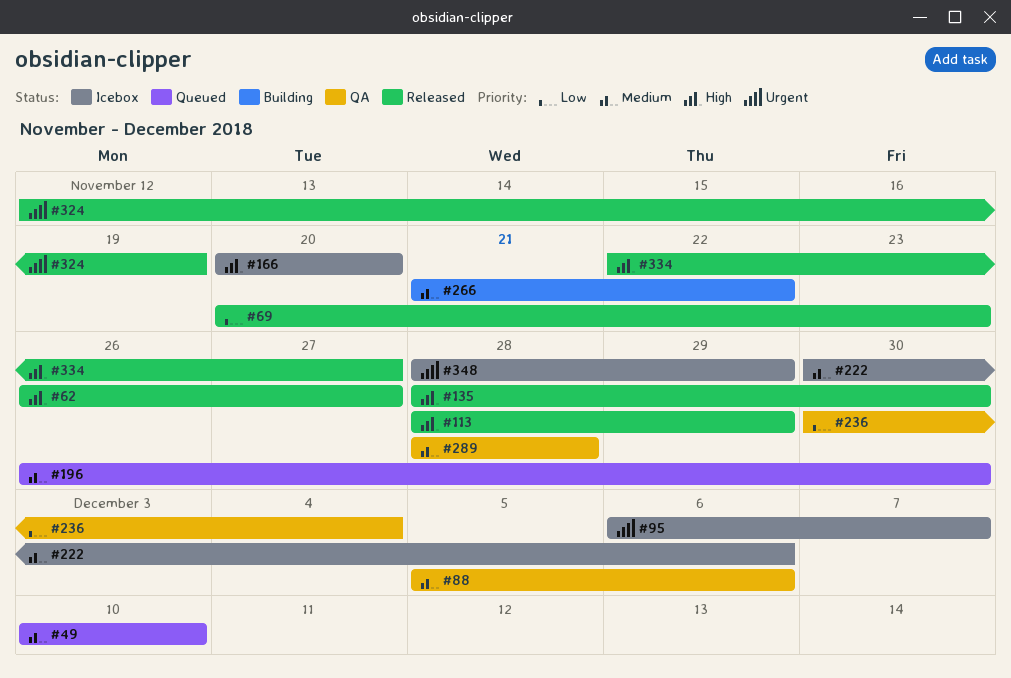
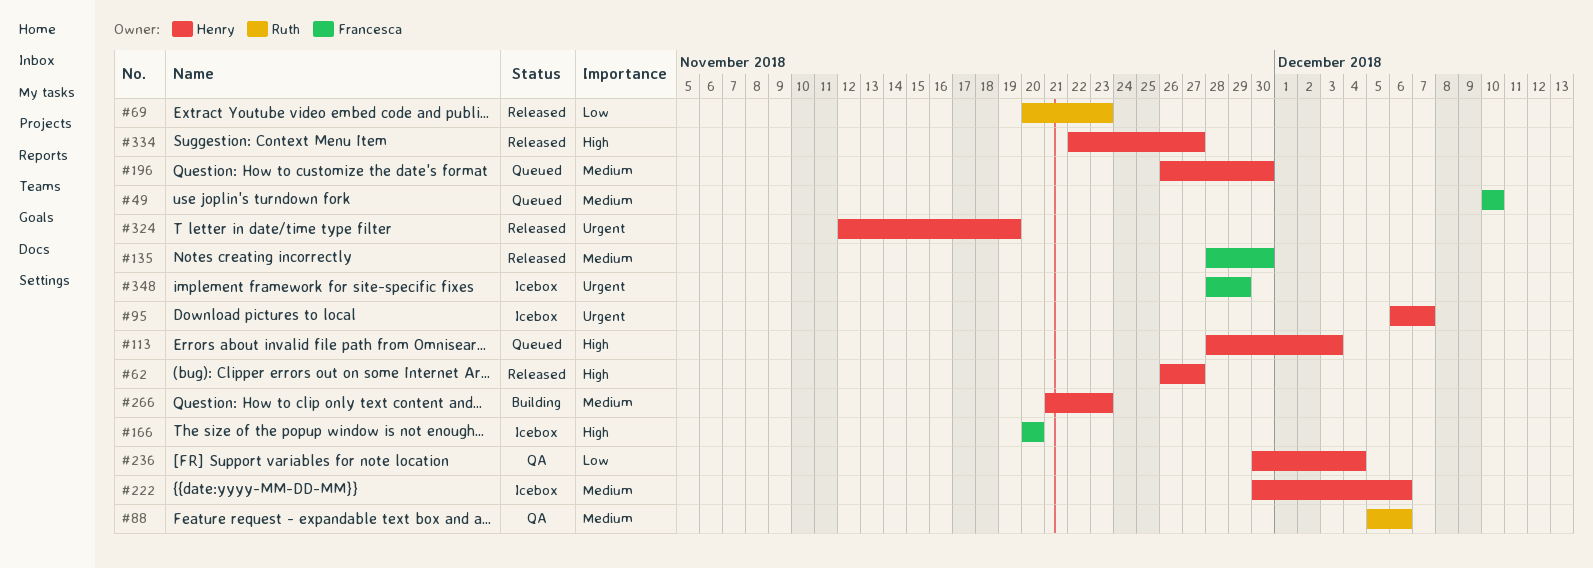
#113, status: Released -> Queued
#113, due: Nov 29 -> Dec 3
#135, priority: High -> Medium
#266, due: Nov 22 -> Nov 23
#289: present -> none

